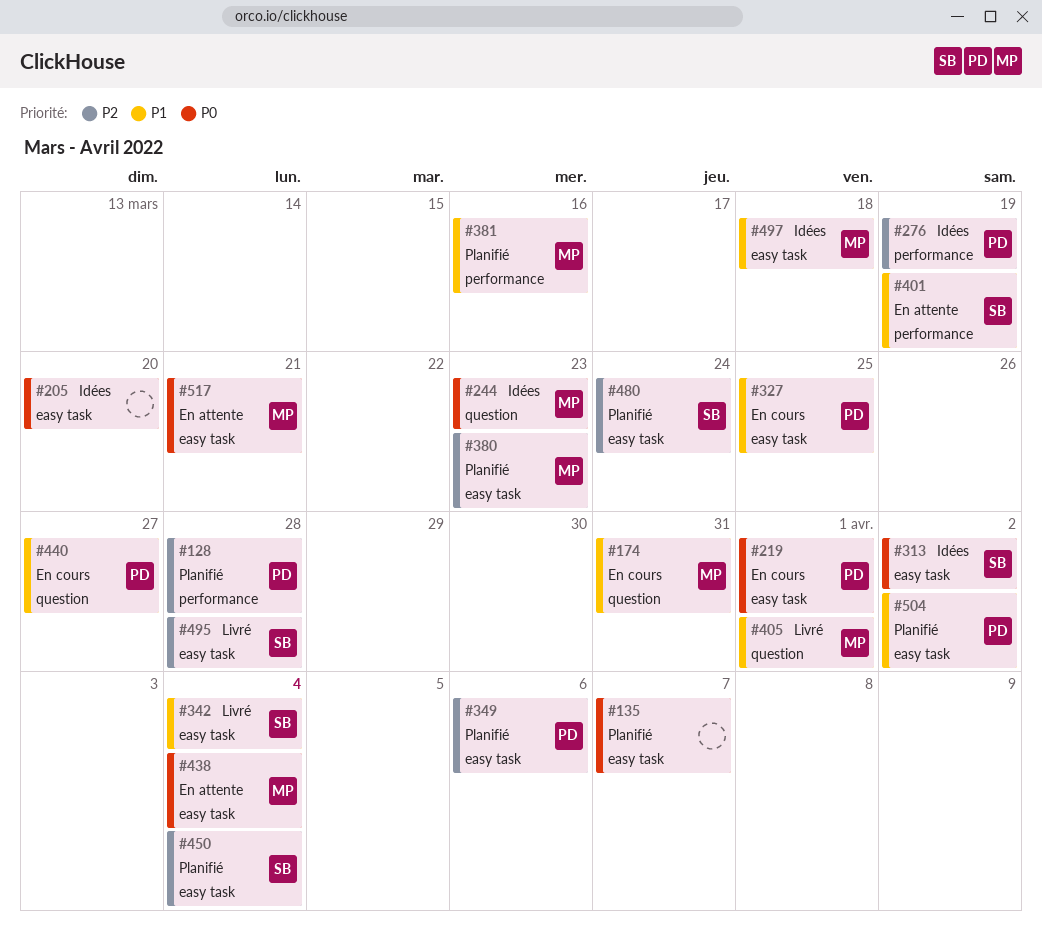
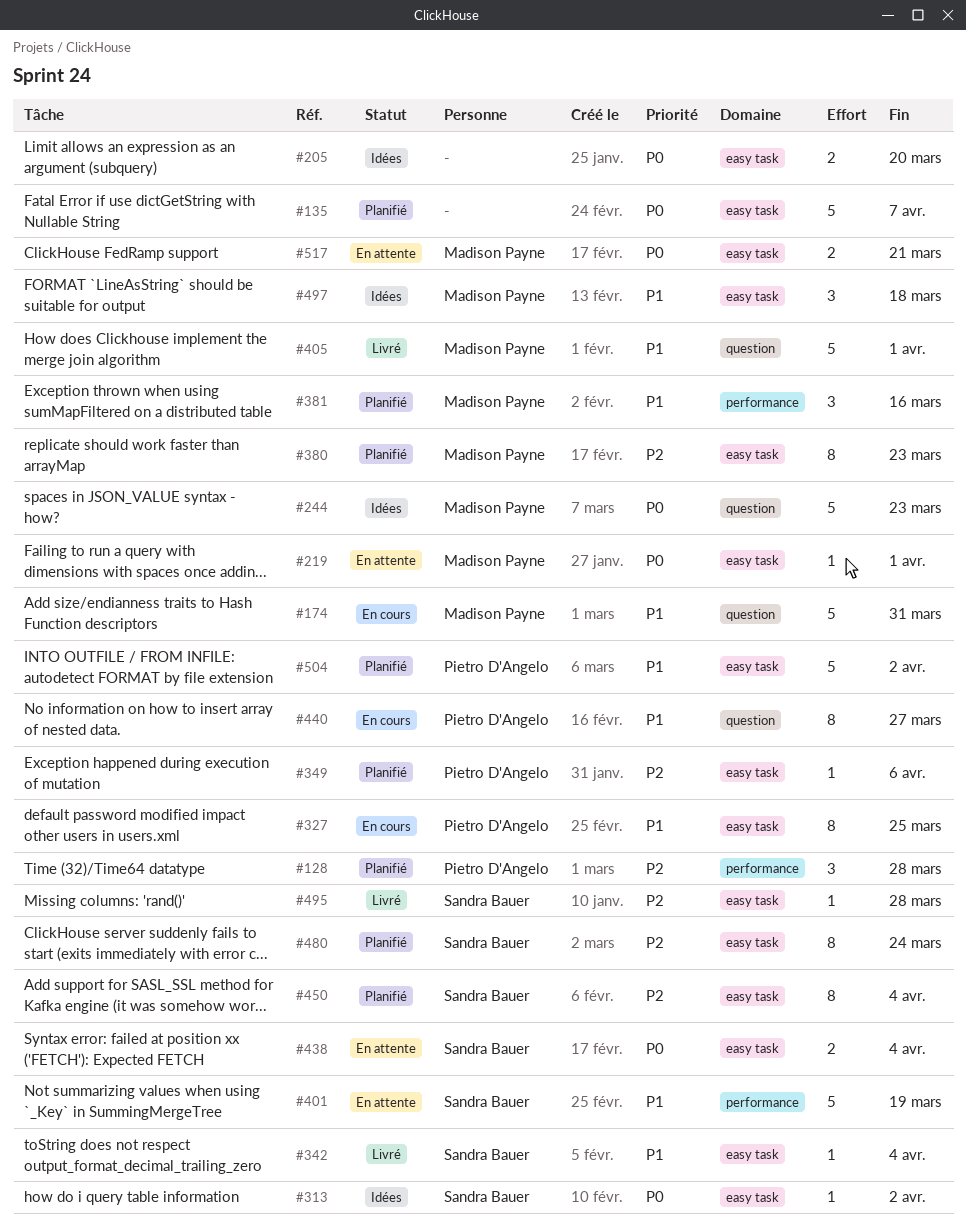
#219, status: En cours -> En attente
#219, owner: Pietro D'Angelo -> Madison Payne
#276: present -> none
#438, owner: Madison Payne -> Sandra Bauer

